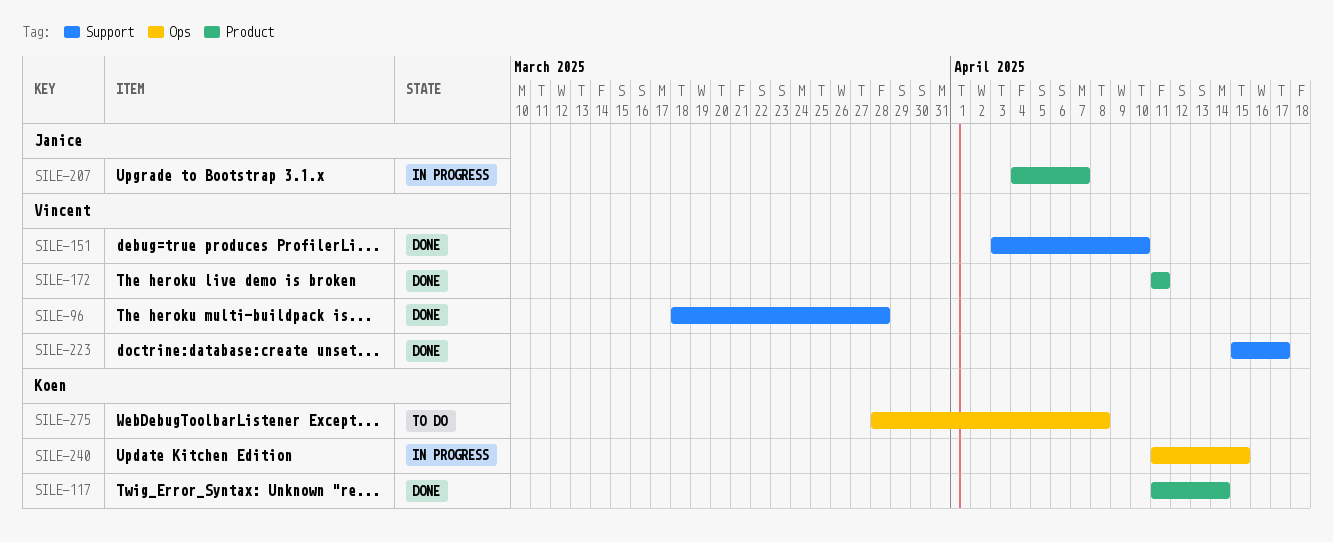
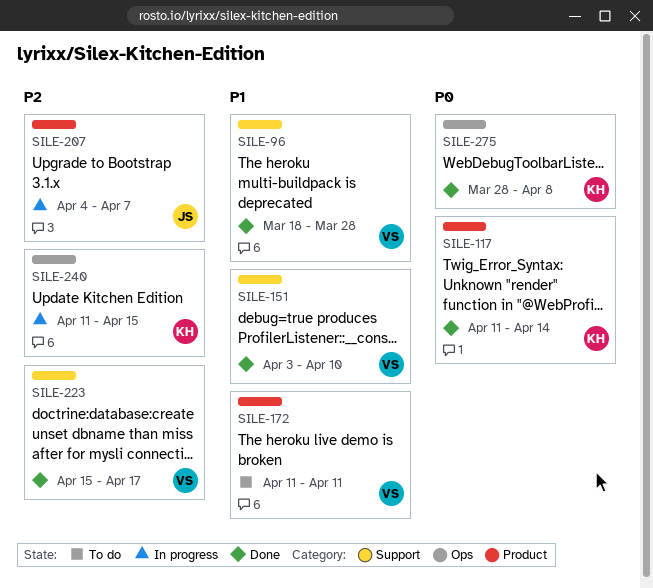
SILE-172, status: Done -> To do
SILE-275, status: To do -> Done

